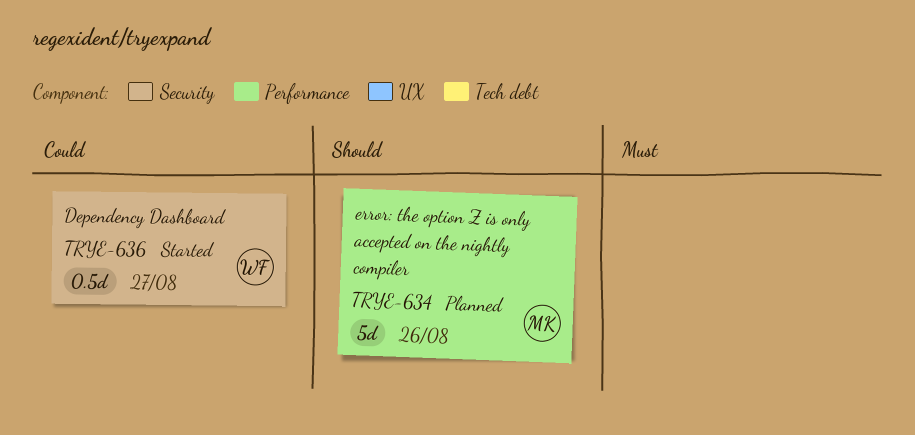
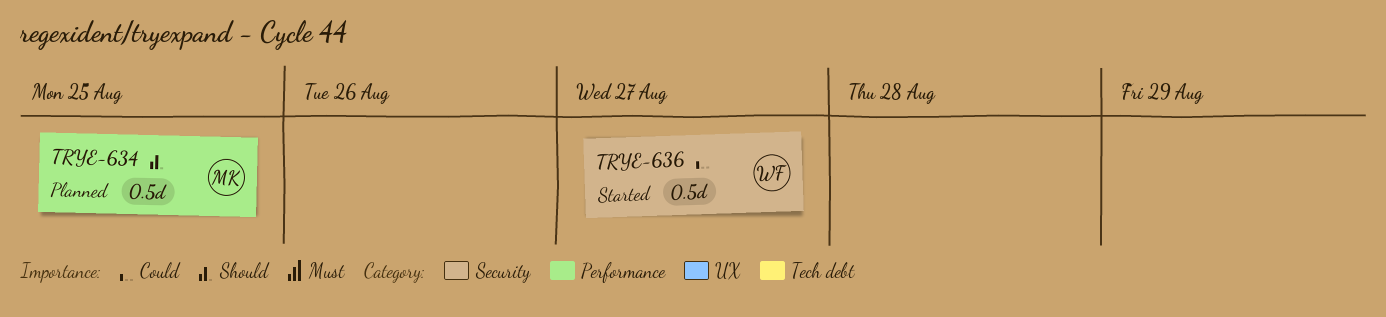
TRYE-634, estimate: 5d -> 0.5d
TRYE-634, due: Aug 26 -> Aug 25

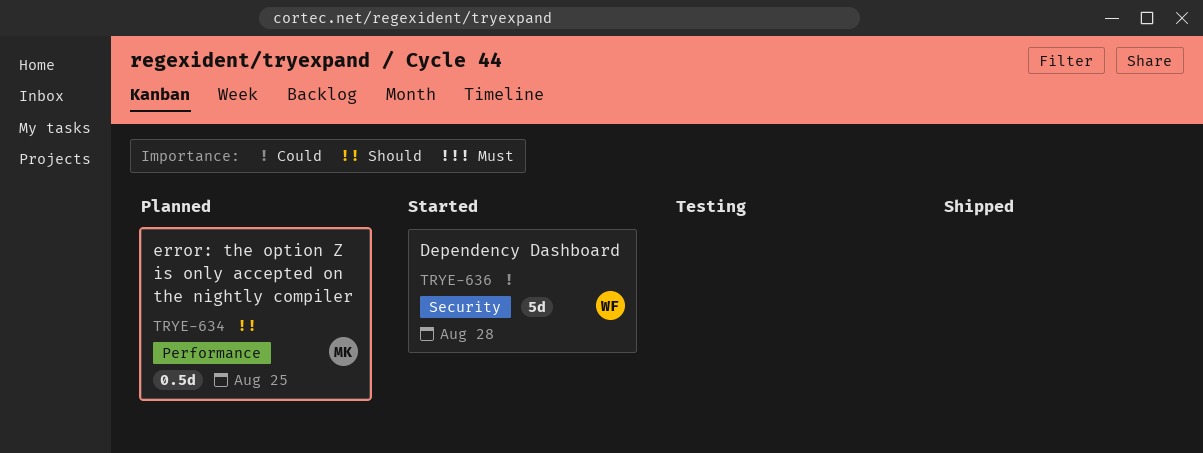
TRYE-636, estimate: 0.5d -> 5d
TRYE-636, due: Aug 27 -> Aug 28

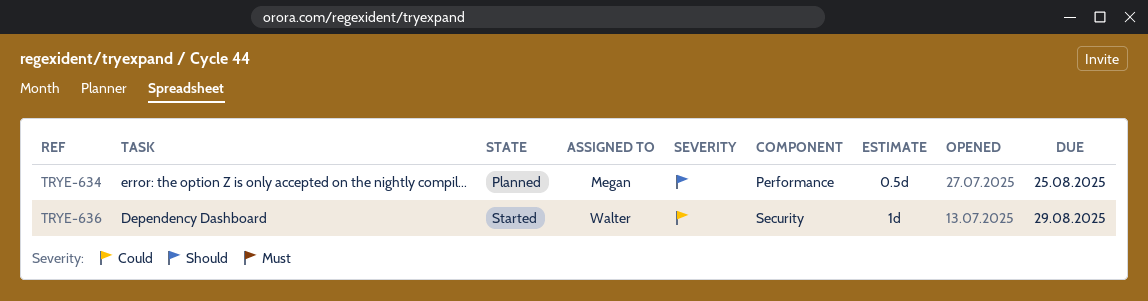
TRYE-636, estimate: 5d -> 1d
TRYE-636, due: Aug 28 -> Aug 29

